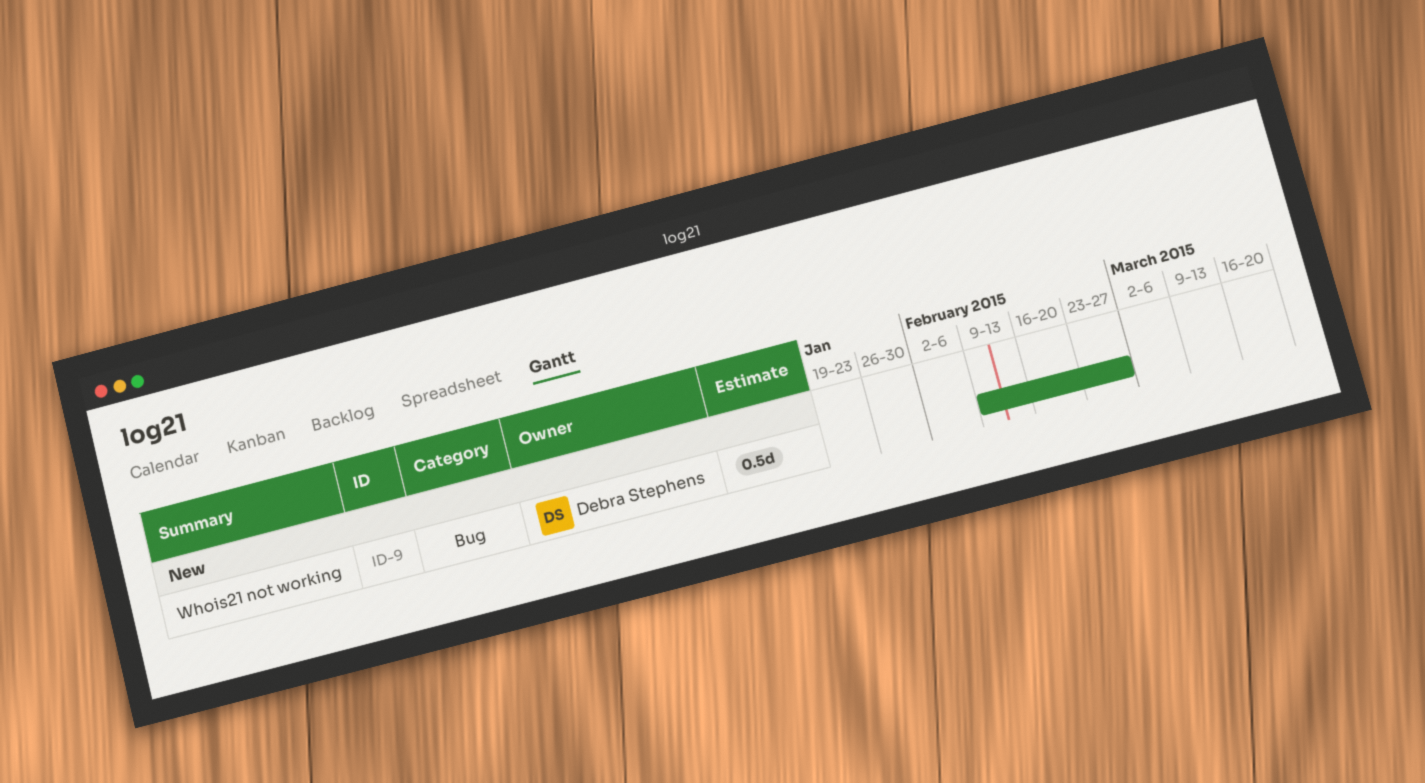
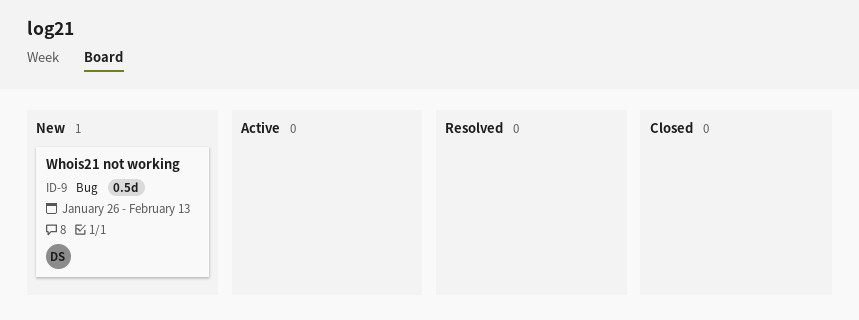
ID-9, start: Feb 9 -> Jan 26
ID-9, due: Feb 27 -> Feb 13

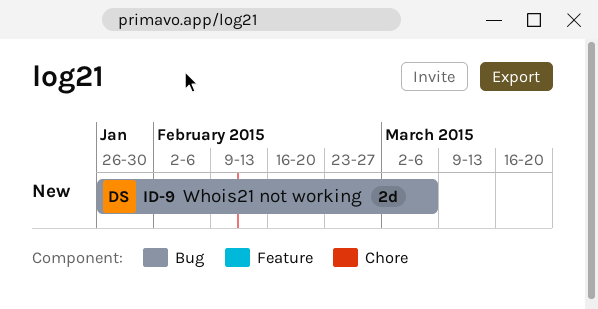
ID-9, estimate: 0.5d -> 2d
ID-9, due: Feb 13 -> Mar 6

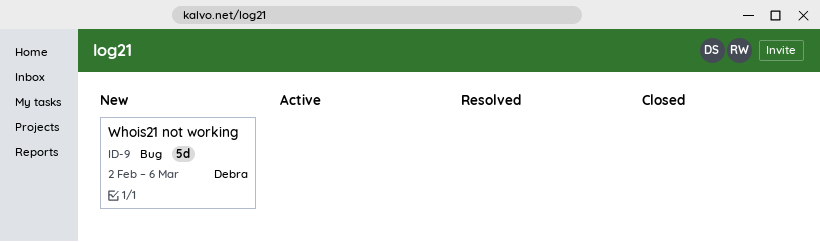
ID-9, estimate: 2d -> 5d
ID-9, start: Jan 26 -> Feb 2

